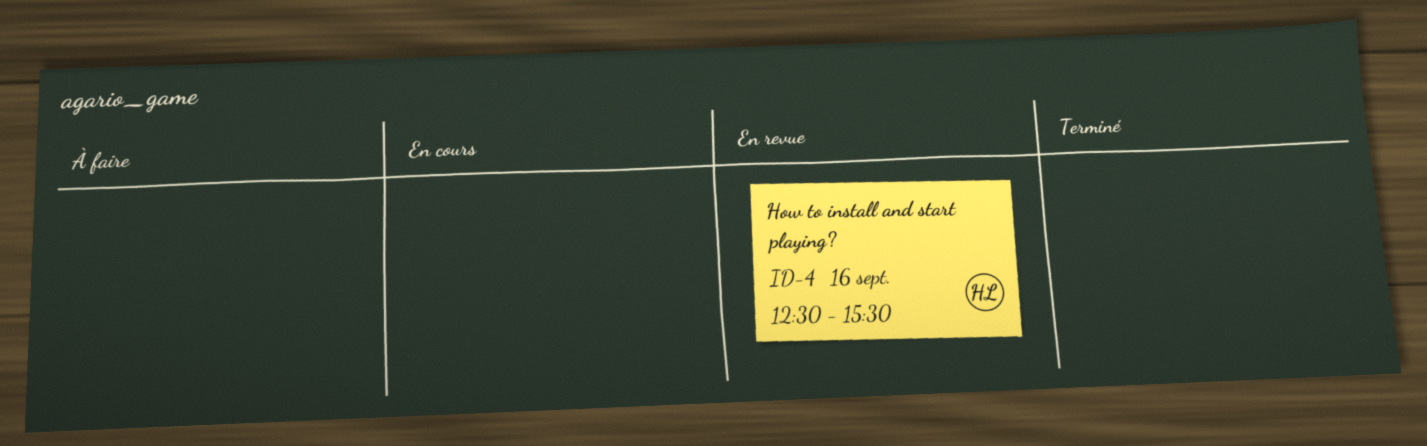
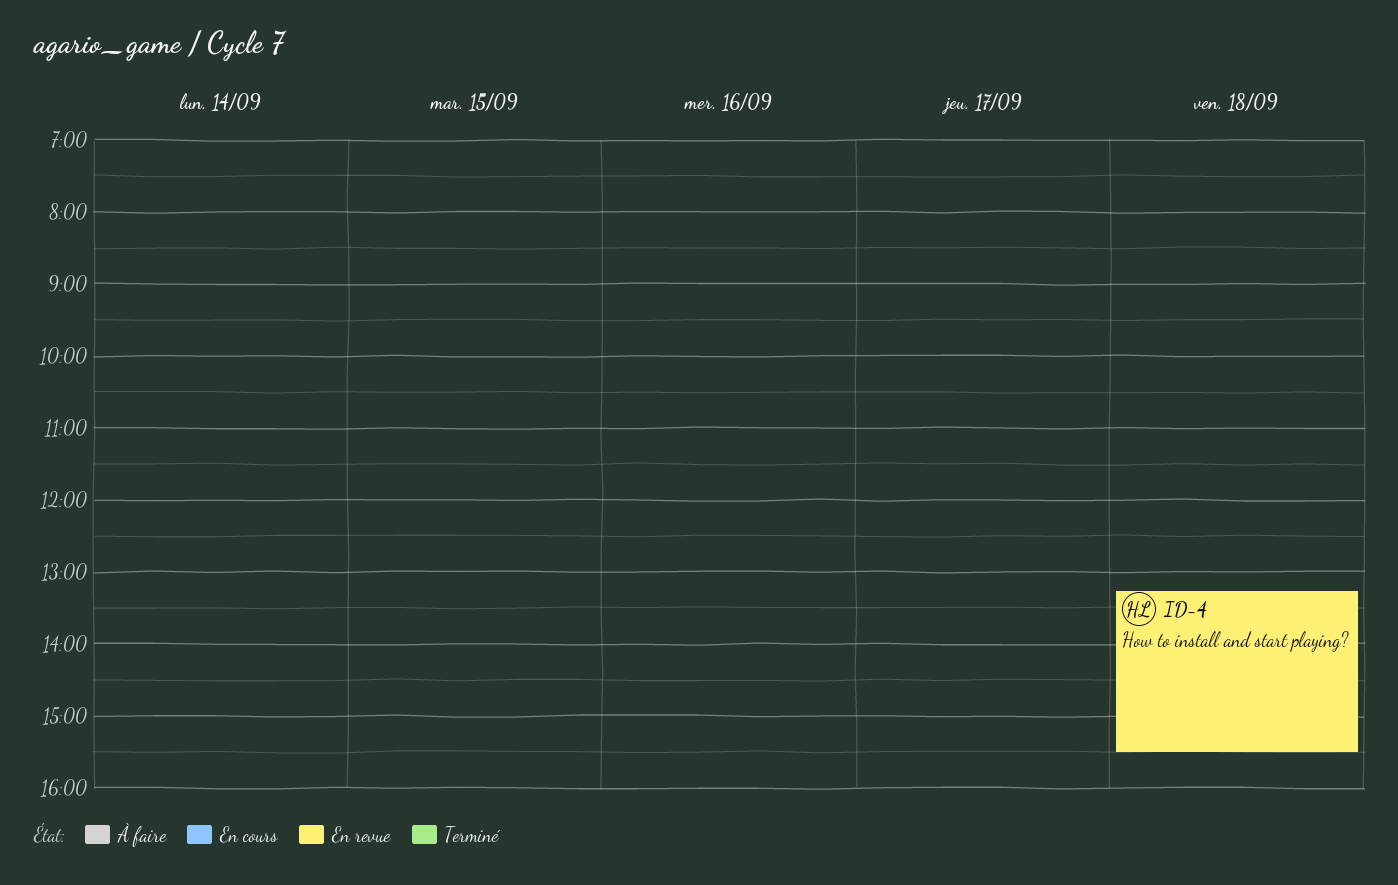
ID-4, day: Sep 16 -> Sep 18
ID-4, begins: 12:30 -> 13:15

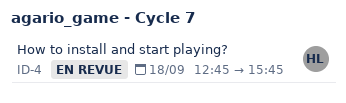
ID-4, begins: 13:15 -> 12:45
ID-4, ends: 15:30 -> 15:45

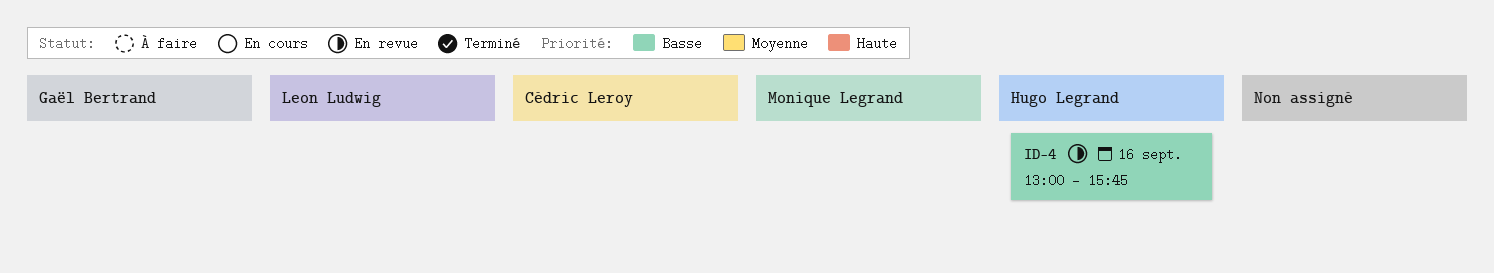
ID-4, day: Sep 18 -> Sep 16
ID-4, begins: 12:45 -> 13:00

